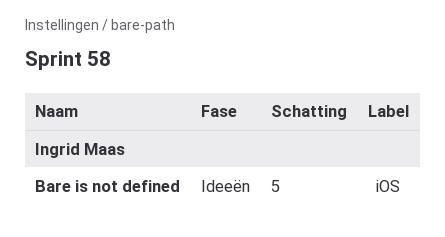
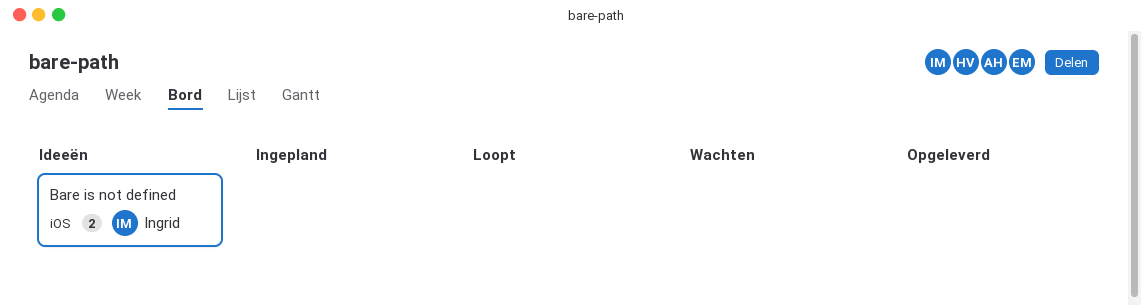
Bare is not defined, estimate: 5 -> 2

